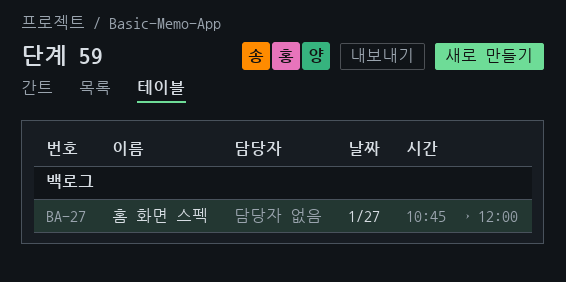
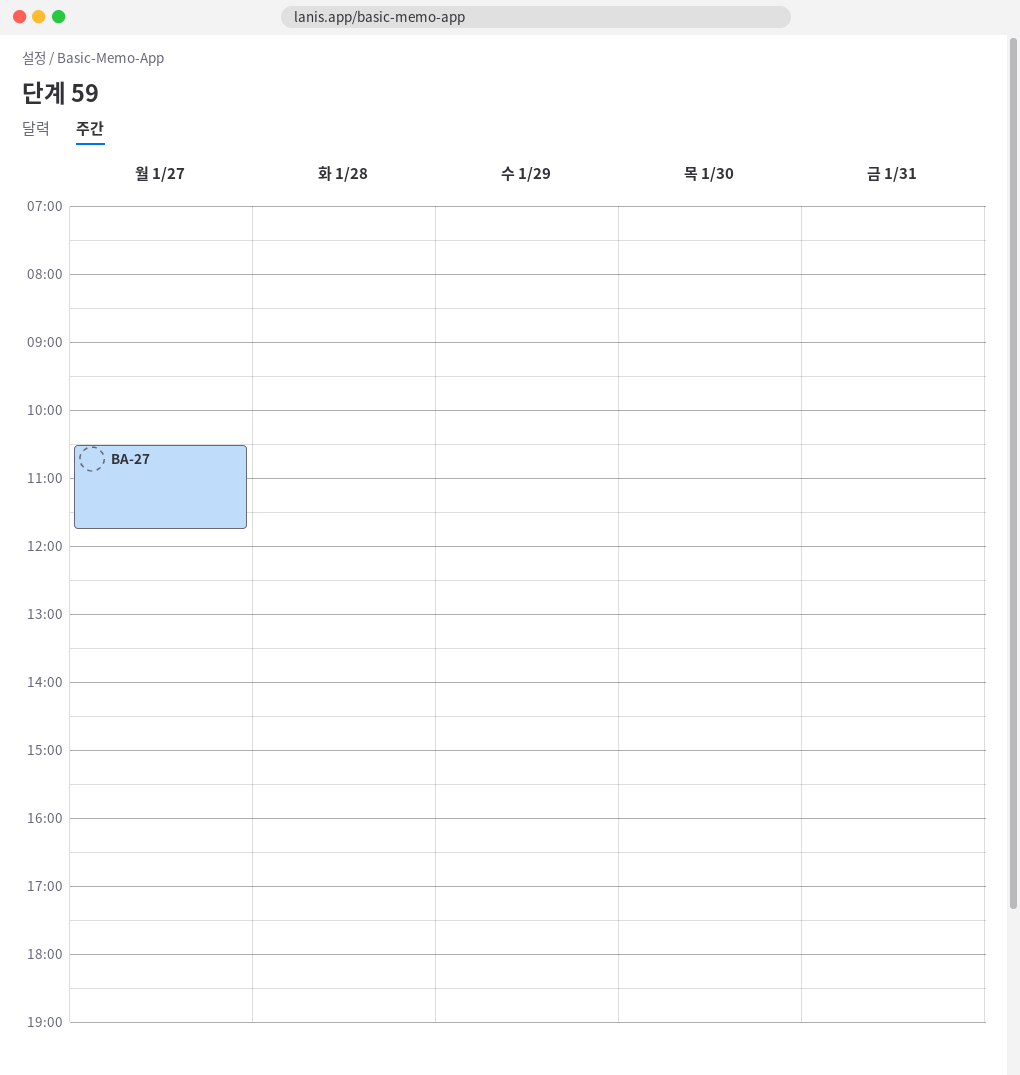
BA-27, begins: 10:45 -> 10:30
BA-27, ends: 12:00 -> 11:45

